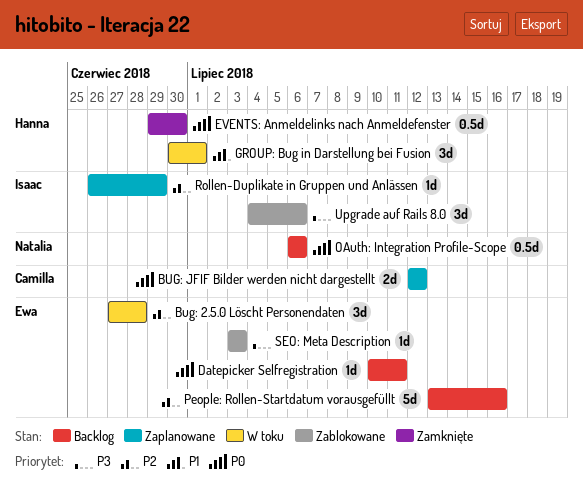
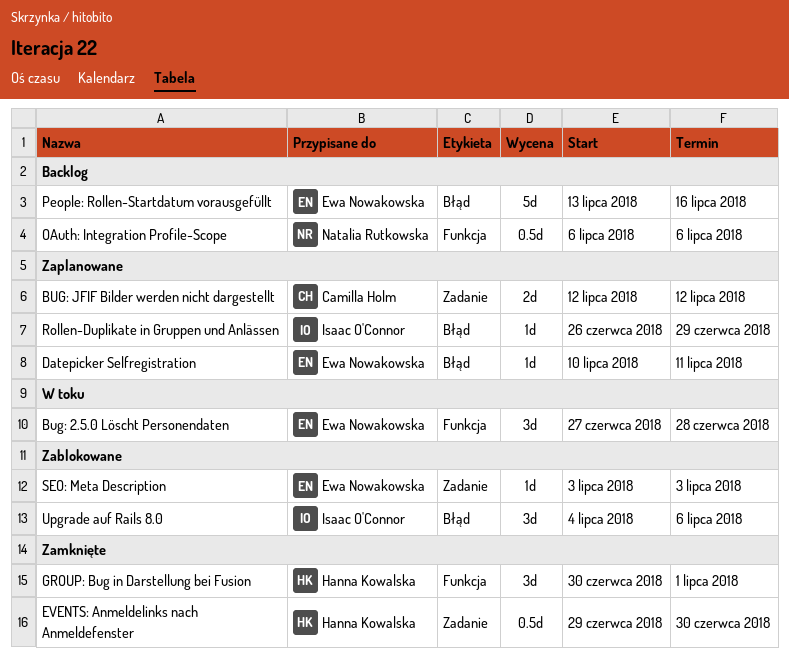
Datepicker Selfregistration, status: Backlog -> Zaplanowane
GROUP: Bug in Darstellung bei Fusion, status: W toku -> Zamknięte

